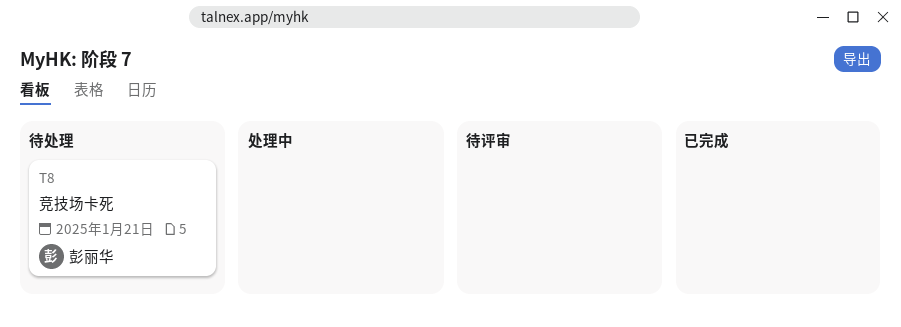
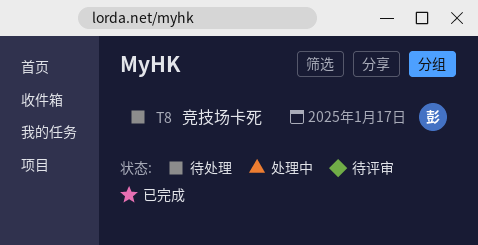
T8, due: Jan 21 -> Jan 17

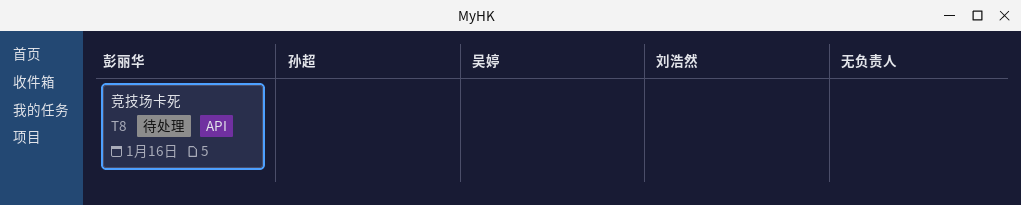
T8, due: Jan 17 -> Jan 16

